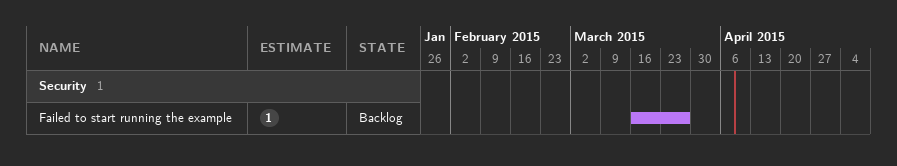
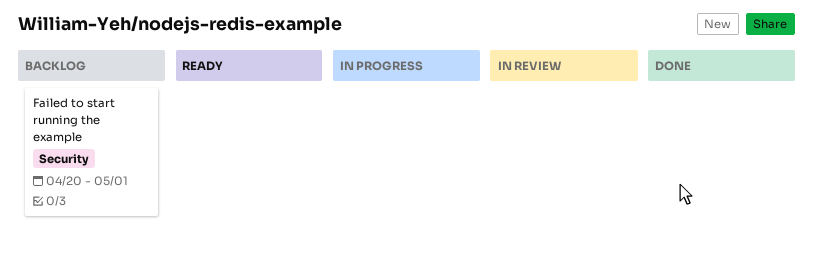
Failed to start running the example, start: Mar 16 -> Apr 20
Failed to start running the example, due: Mar 27 -> May 1

